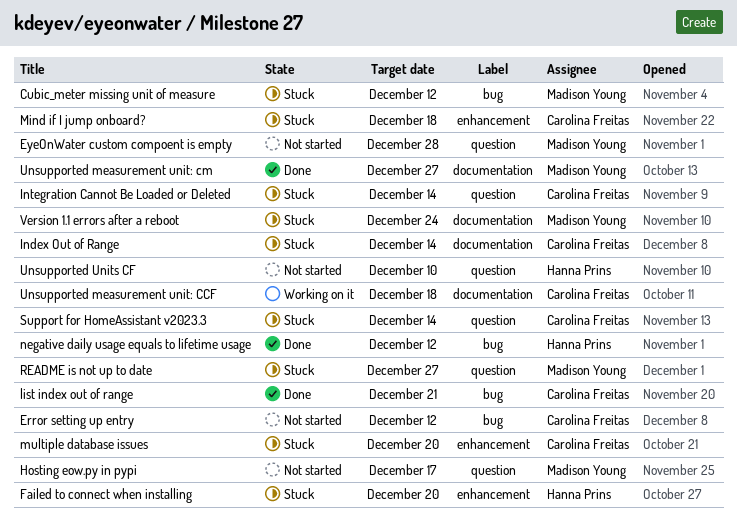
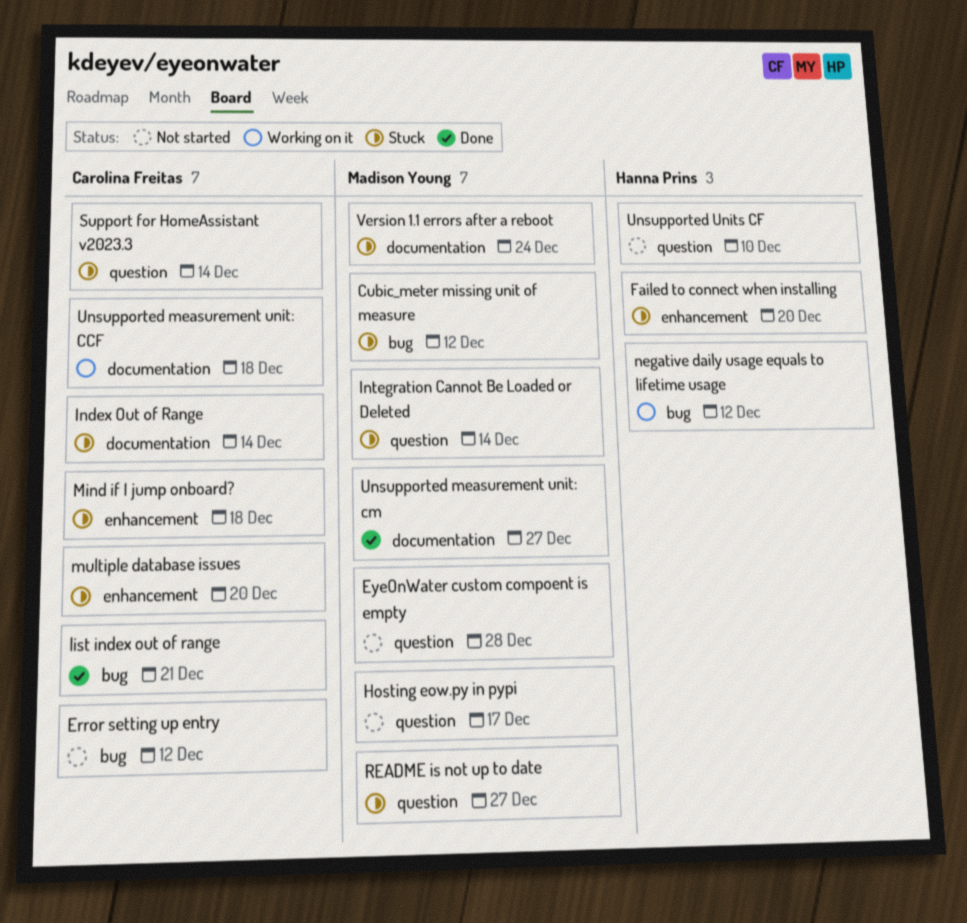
Integration Cannot Be Loaded or Deleted, owner: Carolina Freitas -> Madison Young
negative daily usage equals to lifetime usage, status: Done -> Working on it

